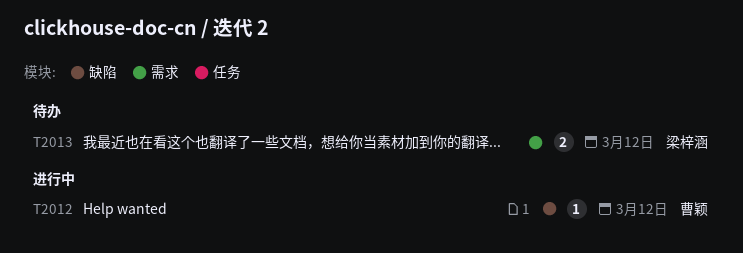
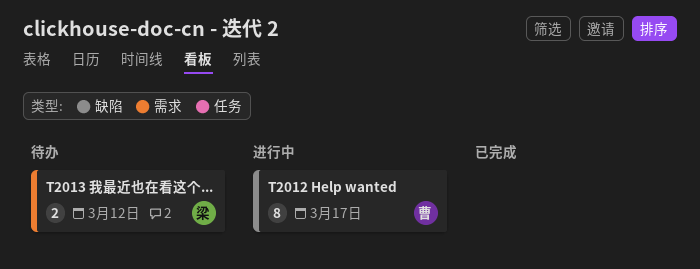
T2012, estimate: 1 -> 8
T2012, due: Mar 12 -> Mar 17

